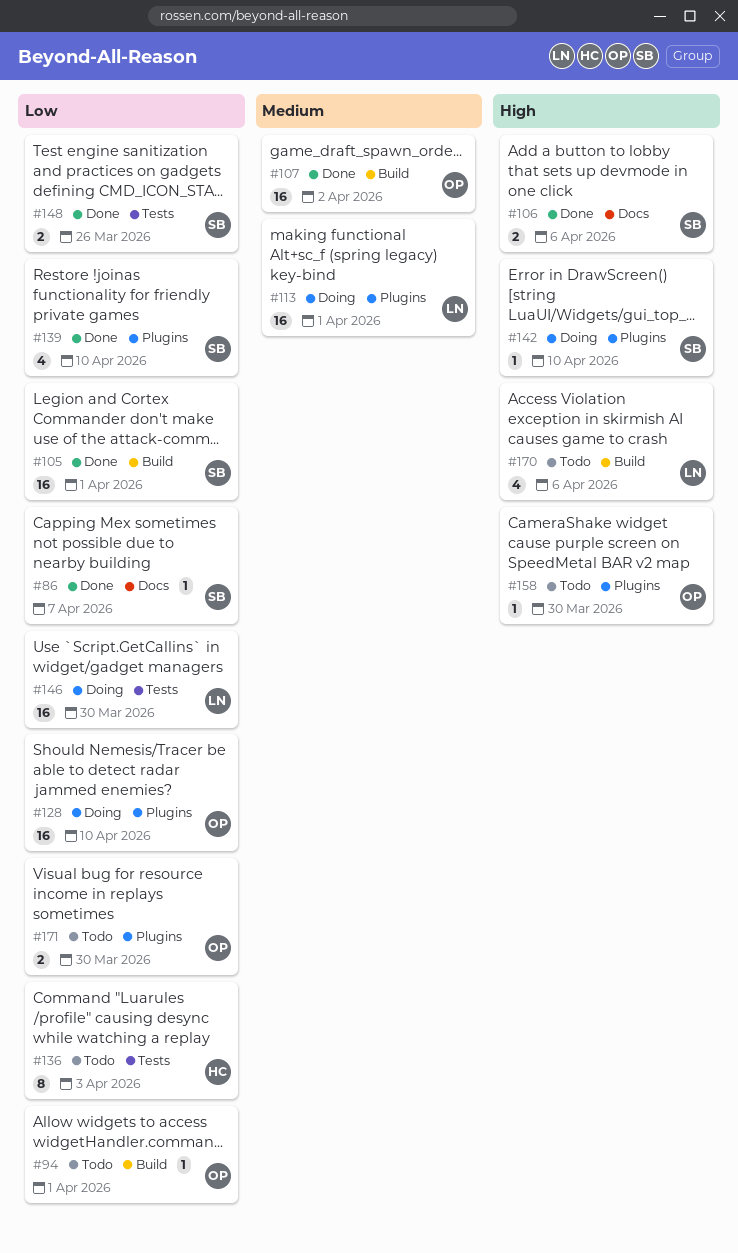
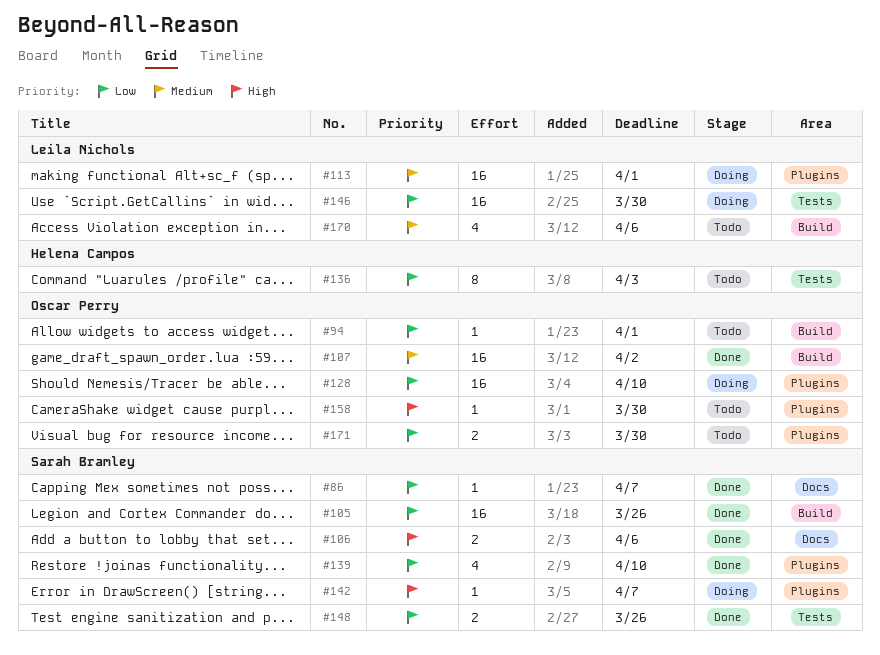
#105, due: Apr 1 -> Mar 26
#142, due: Apr 10 -> Apr 7
#170, priority: High -> Medium

